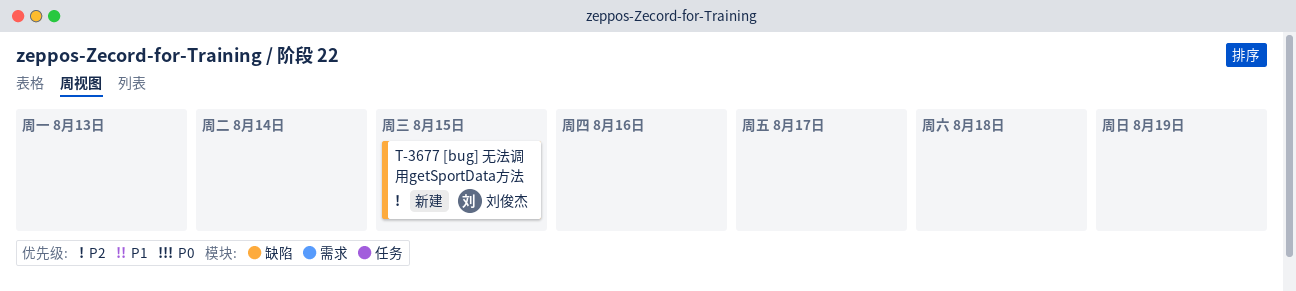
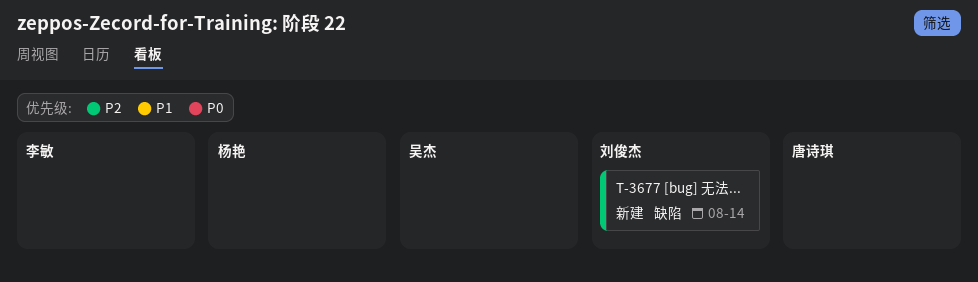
T-3677, due: Aug 15 -> Aug 14

